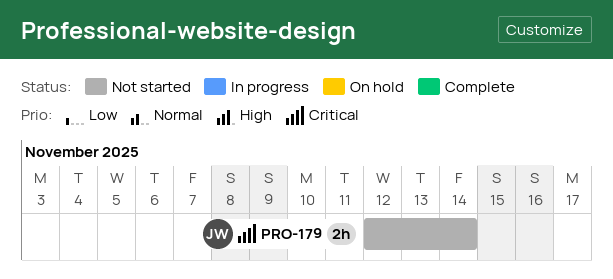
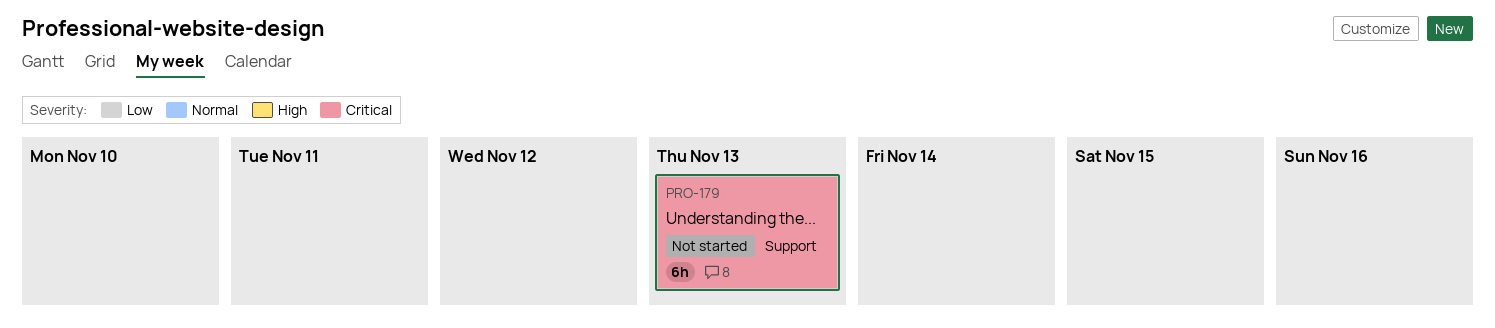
PRO-179, estimate: 2h -> 6h
PRO-179, due: Nov 14 -> Nov 13

